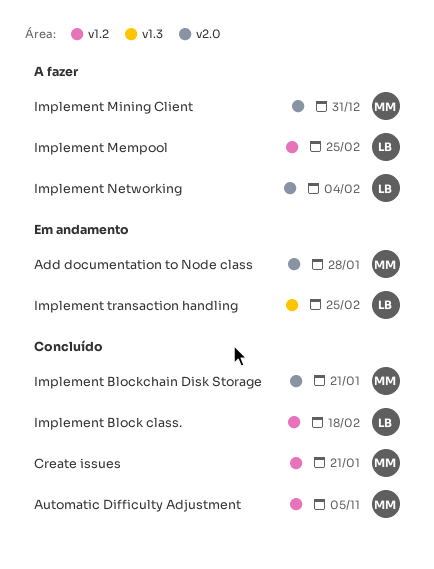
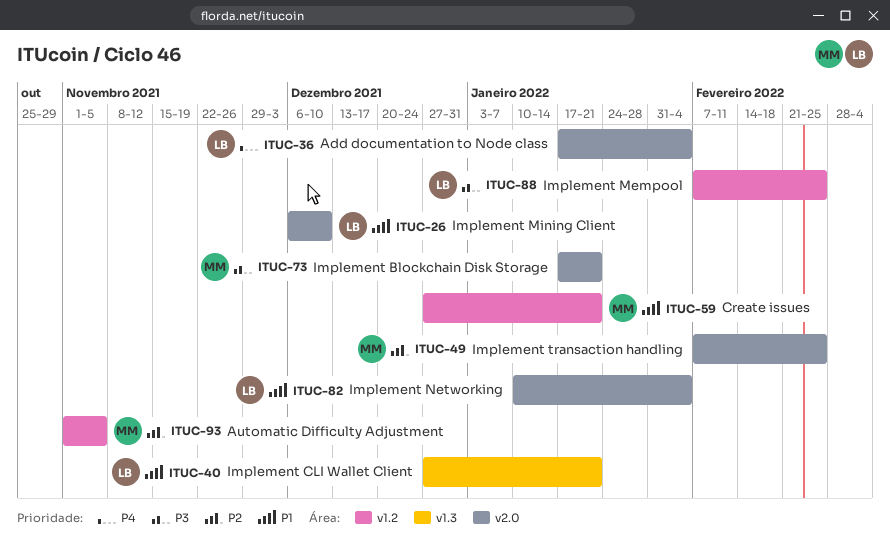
Add documentation to Node class, owner: MM -> LB
Add documentation to Node class, due: Jan 28 -> Feb 4
Implement Block class.: present -> none
Implement CLI Wallet Client: none -> present
Implement Mining Client, owner: MM -> LB
Implement Mining Client, due: Dec 31 -> Dec 10
Implement transaction handling, owner: LB -> MM
Implement transaction handling, label: v1.3 -> v2.0

